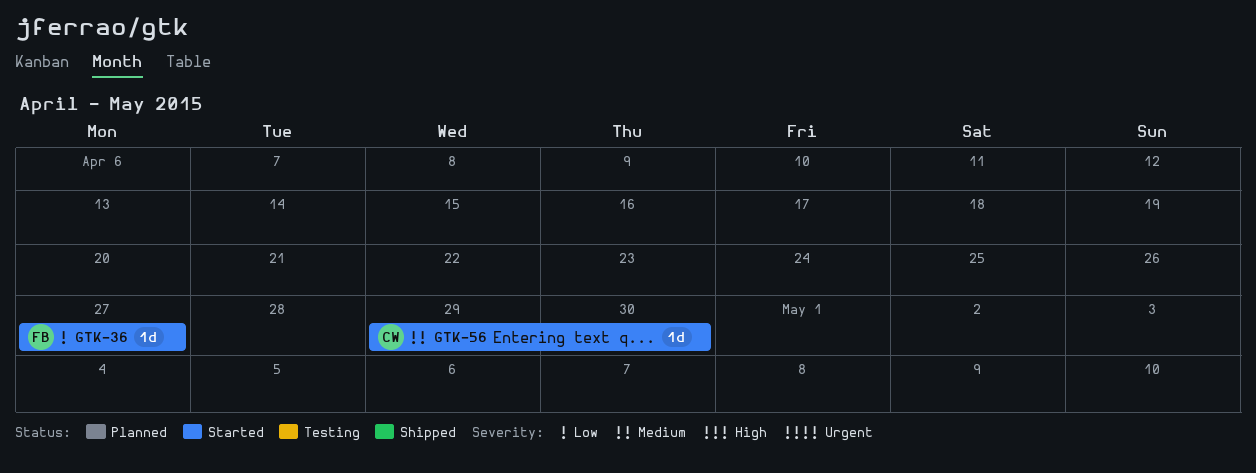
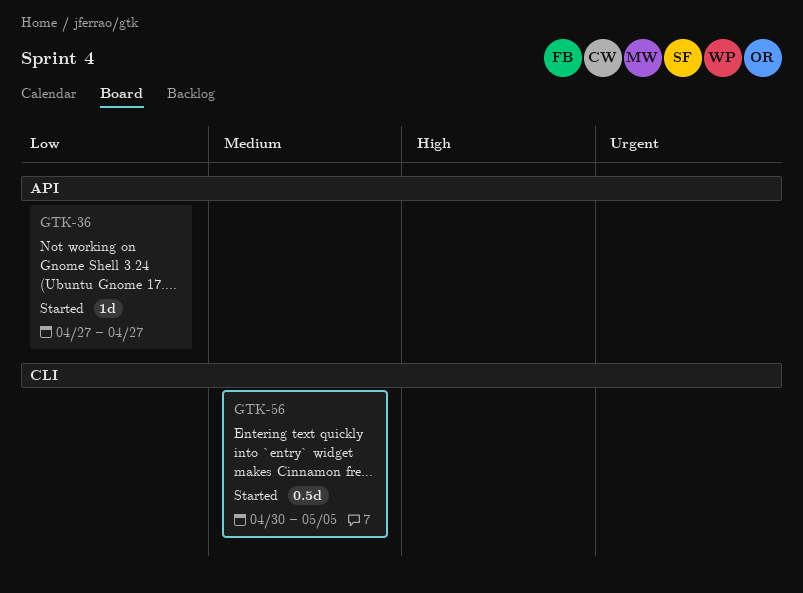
GTK-56, estimate: 1d -> 0.5d
GTK-56, start: Apr 29 -> Apr 30
GTK-56, due: Apr 30 -> May 5

